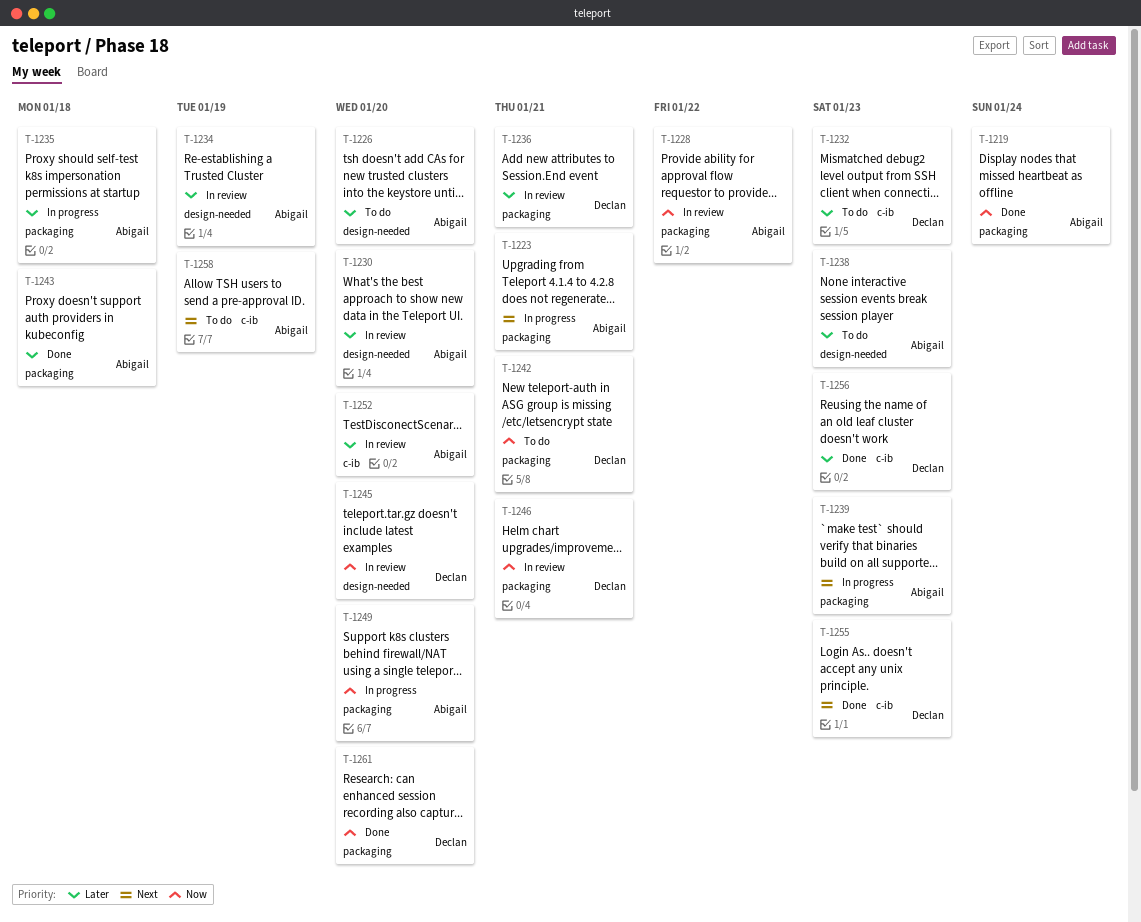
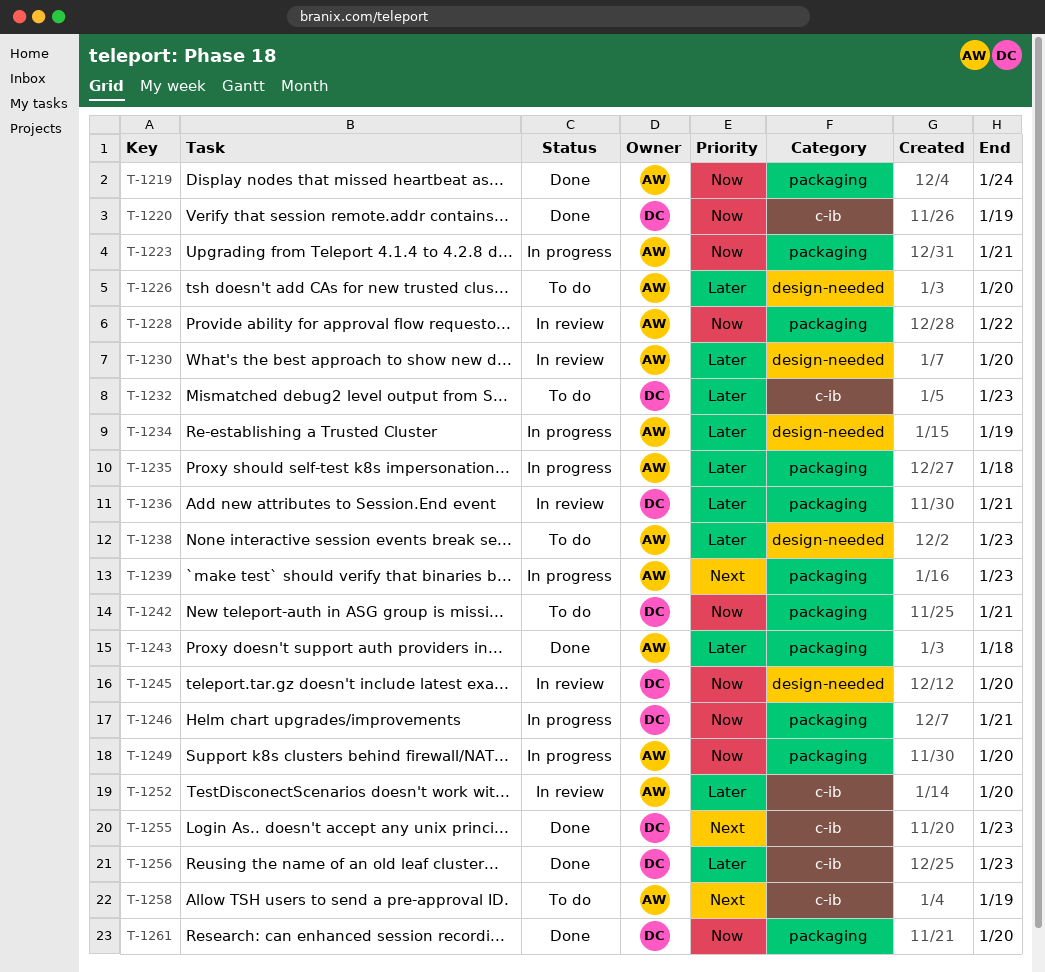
T-1220: none -> present
T-1223, priority: Next -> Now
T-1234, status: In review -> In progress
T-1246, status: In review -> In progress

